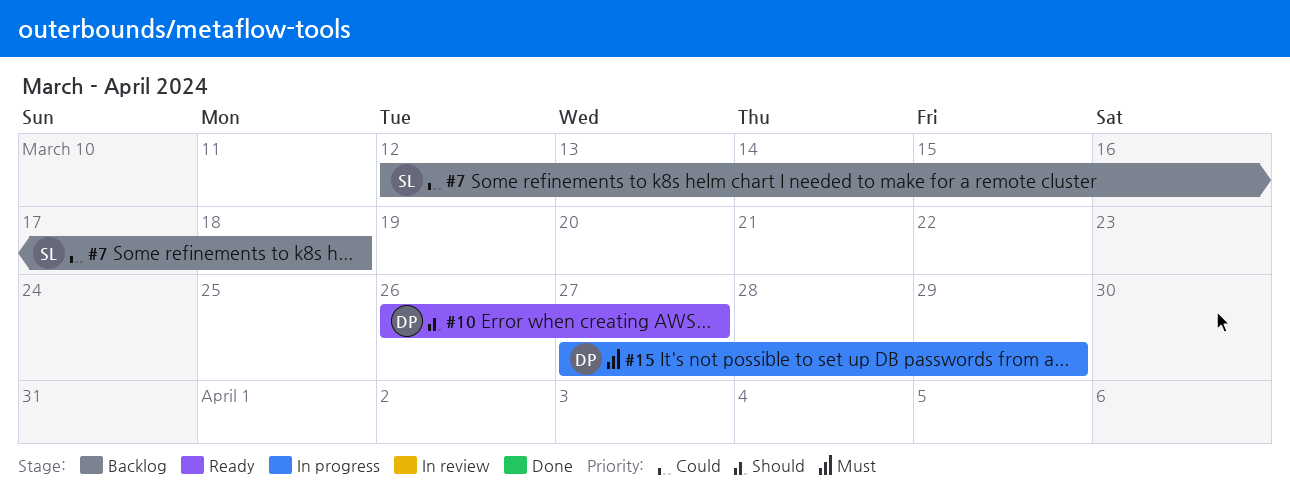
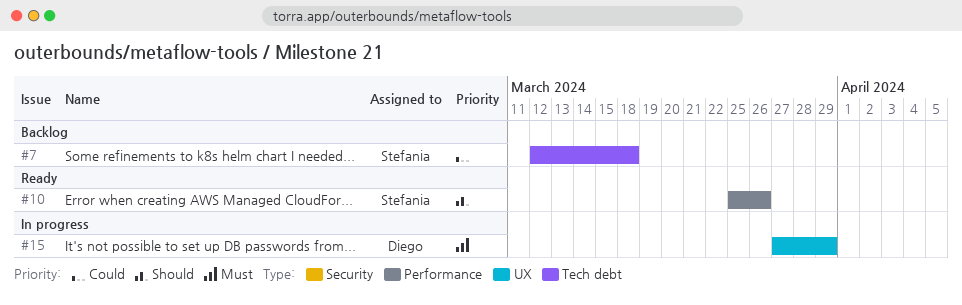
#10, owner: Diego -> Stefania
#10, start: Mar 26 -> Mar 25
#10, due: Mar 27 -> Mar 26

